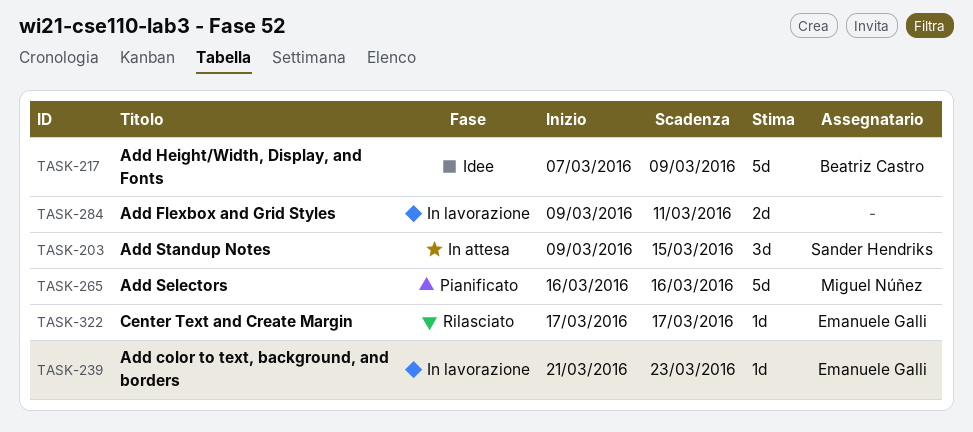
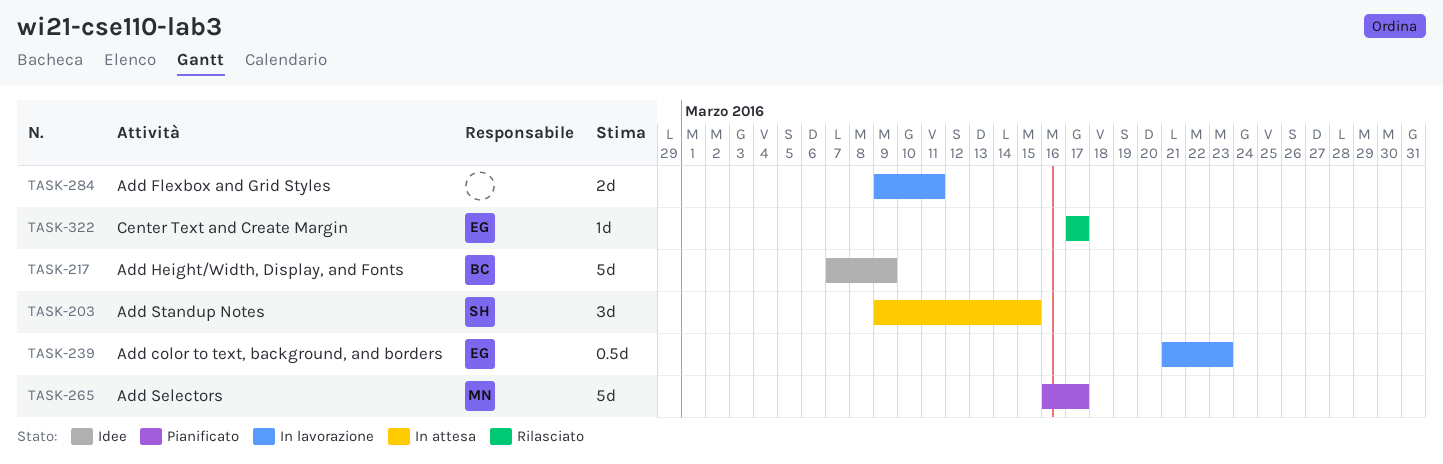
TASK-239, estimate: 1d -> 0.5d
TASK-265, due: Mar 16 -> Mar 17

